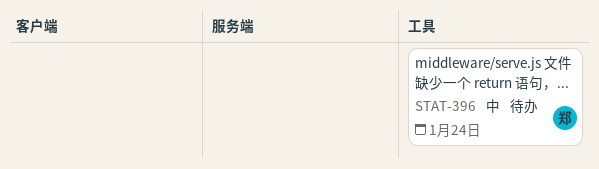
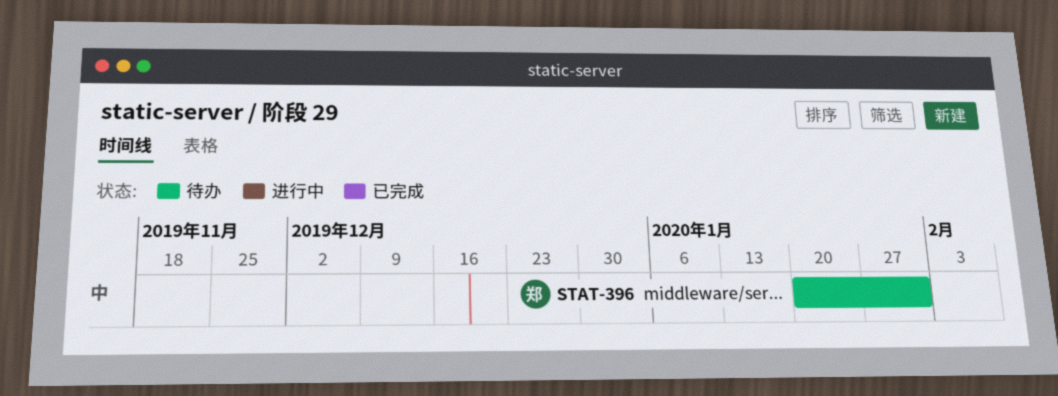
STAT-396, due: Jan 24 -> Jan 31

